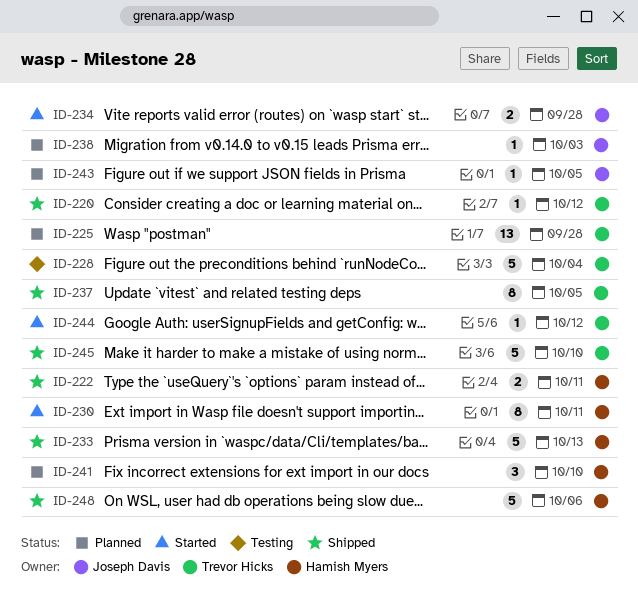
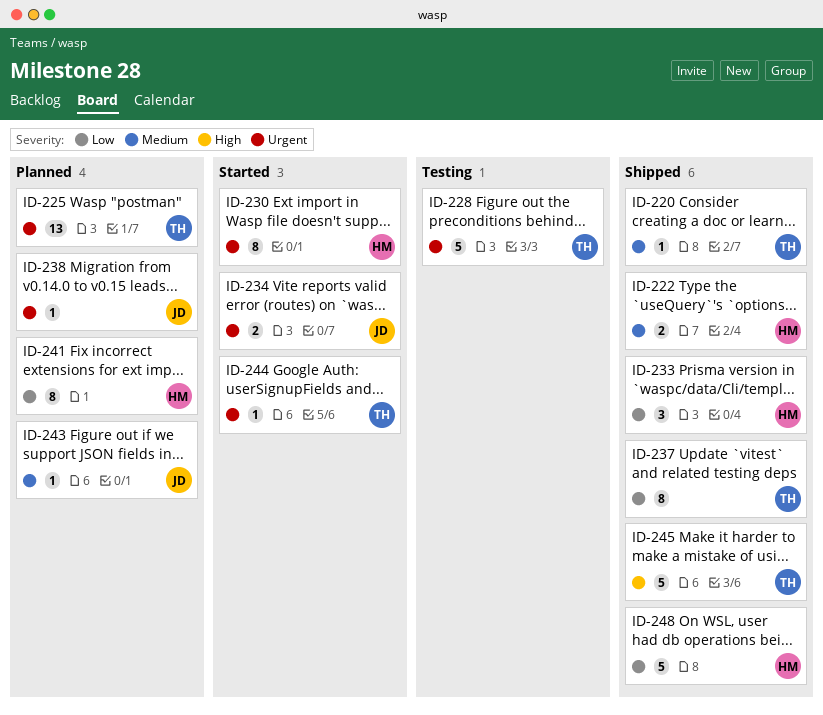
ID-233, estimate: 5 -> 3
ID-241, estimate: 3 -> 8

